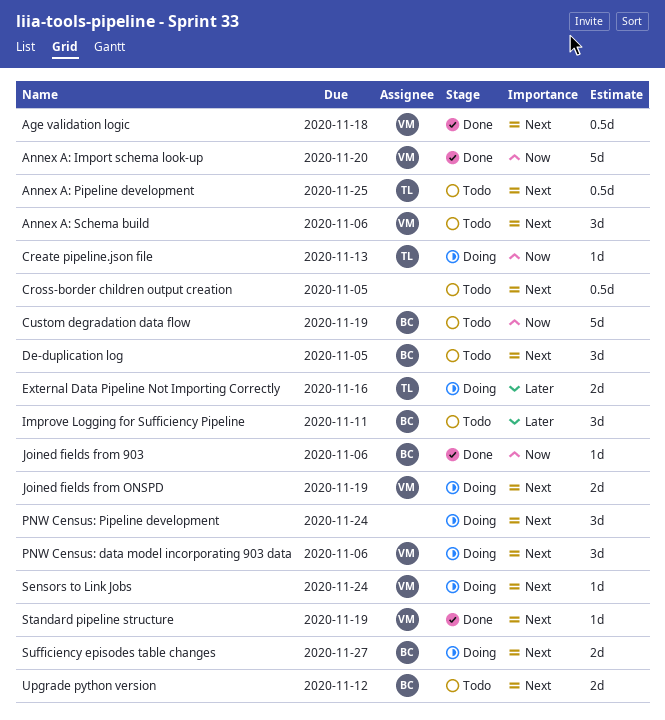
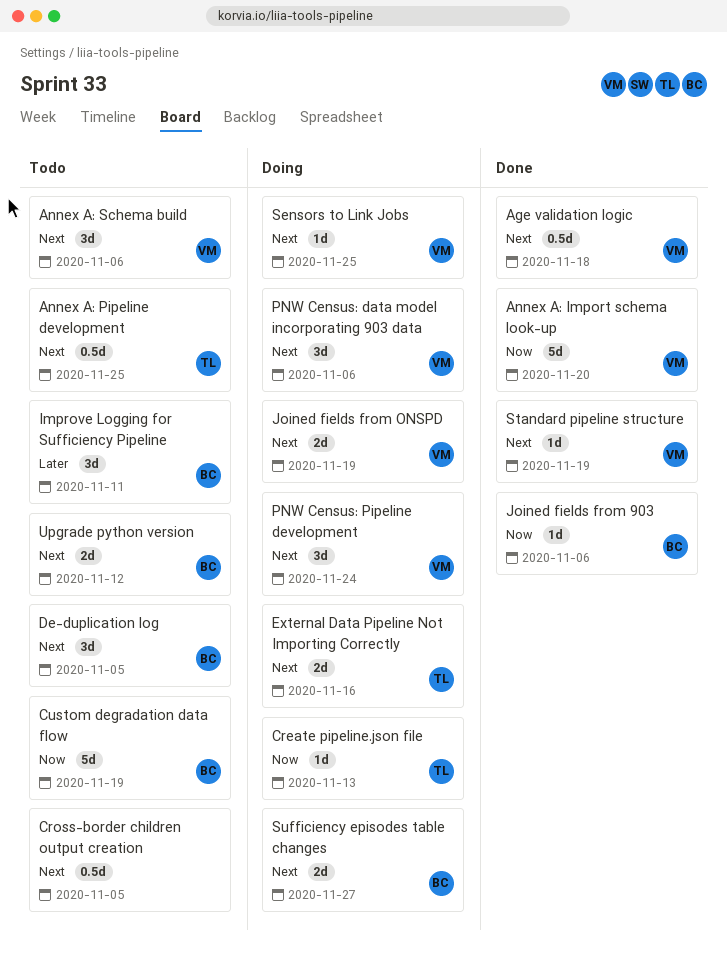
External Data Pipeline Not Importing Correctly, priority: Later -> Next
PNW Census: Pipeline development, owner: none -> VM
Sensors to Link Jobs, due: Nov 24 -> Nov 25

